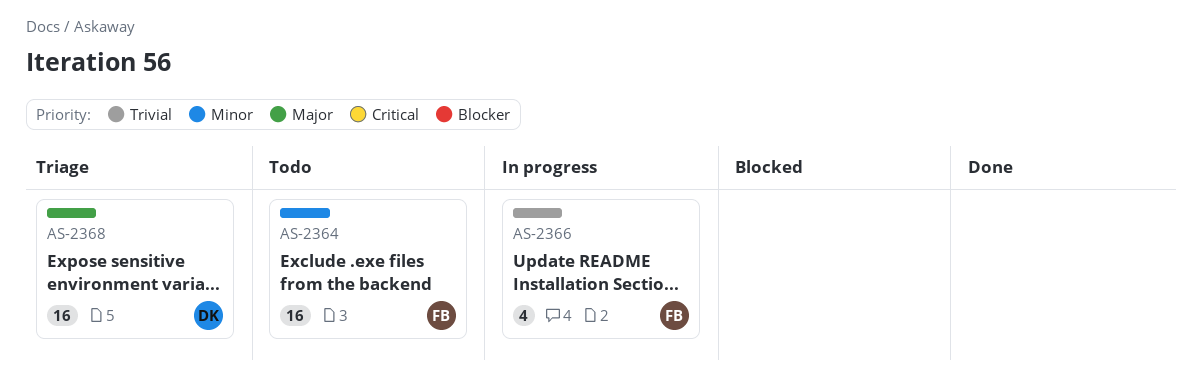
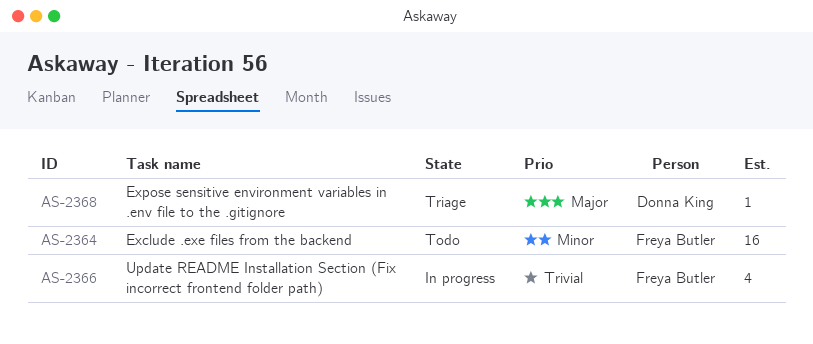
AS-2368, estimate: 16 -> 1

